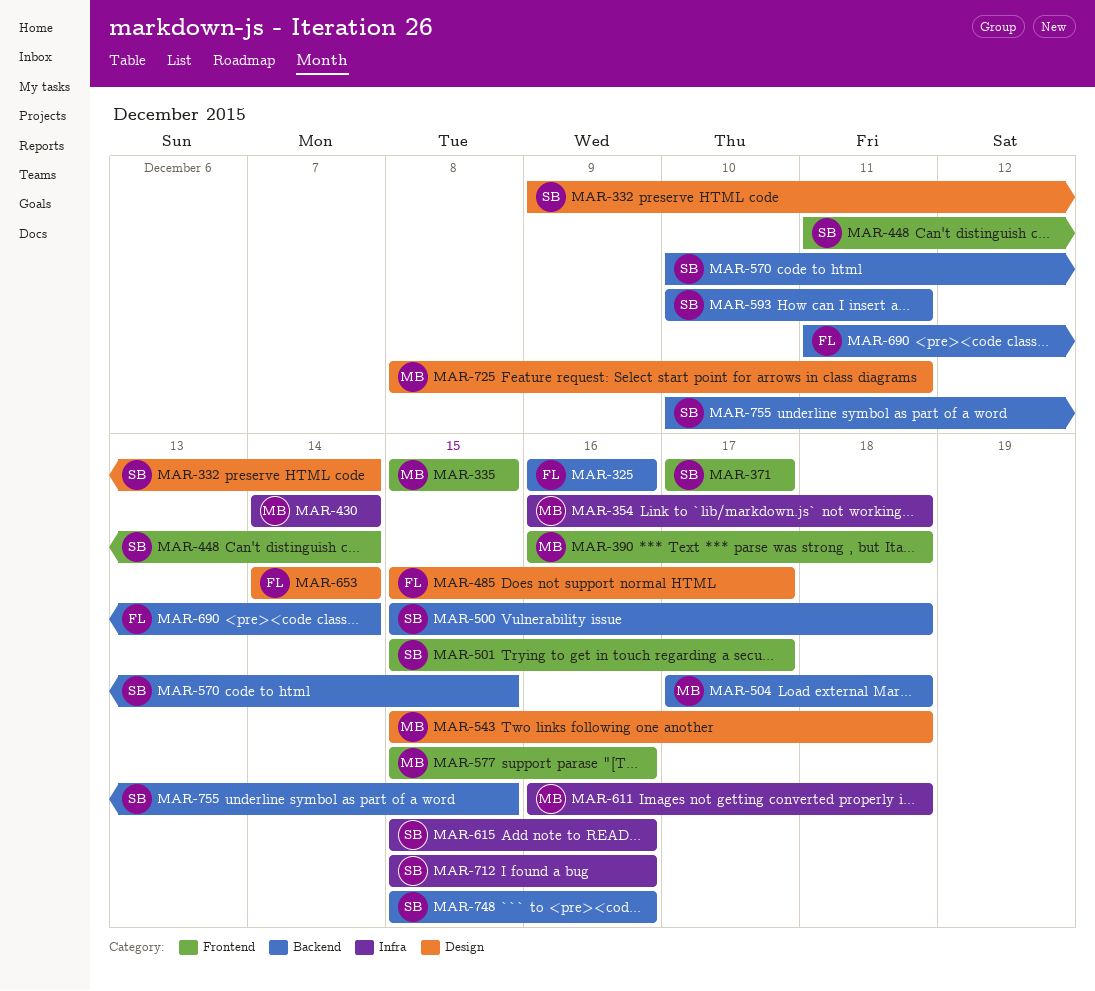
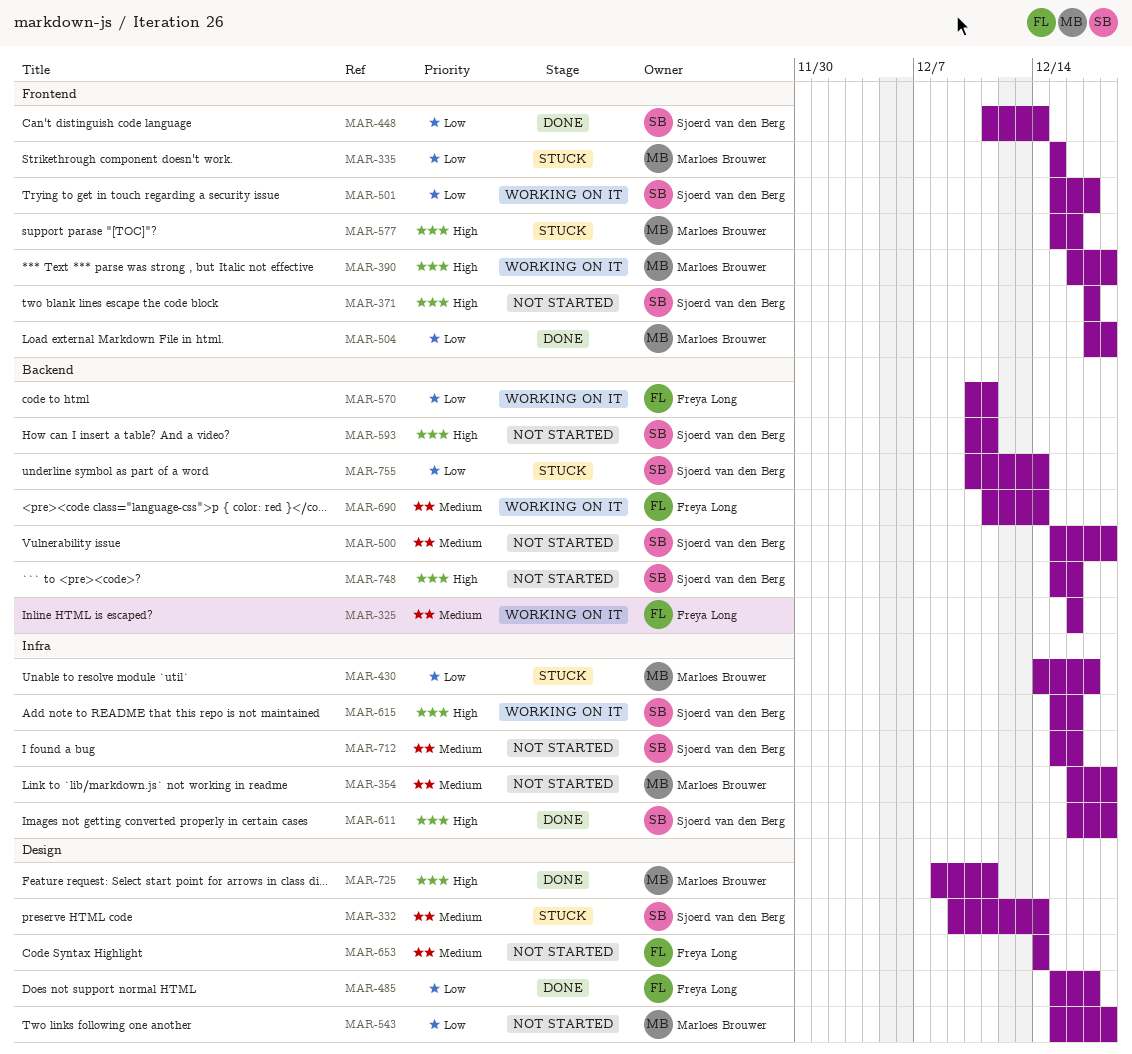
MAR-430, due: Dec 14 -> Dec 17
MAR-504, label: Backend -> Frontend
MAR-570, owner: Sjoerd van den Berg -> Freya Long
MAR-570, due: Dec 15 -> Dec 11
MAR-611, owner: Marloes Brouwer -> Sjoerd van den Berg
MAR-755, due: Dec 15 -> Dec 14

